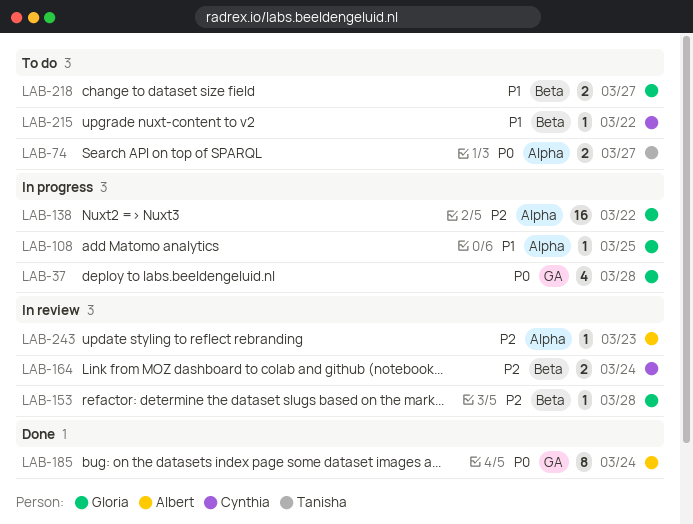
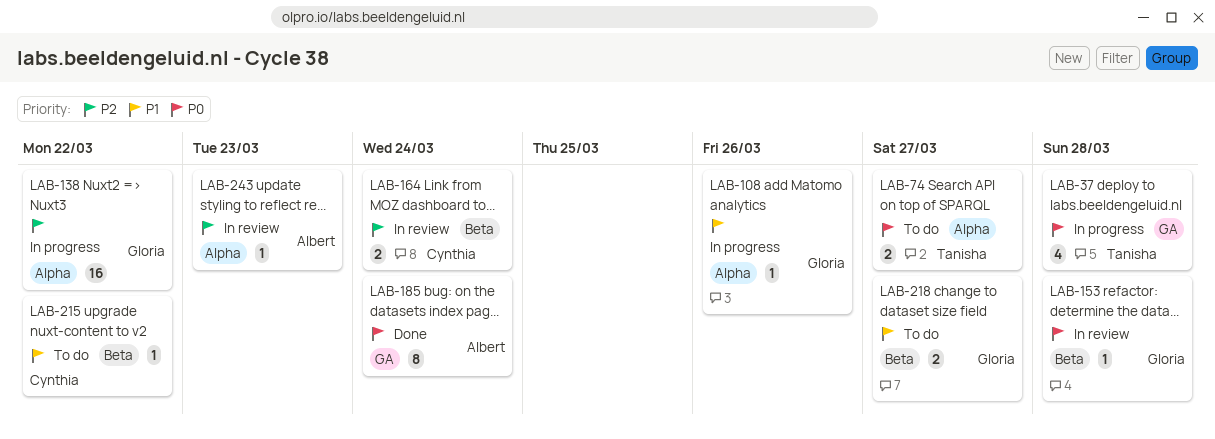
LAB-37, owner: Gloria -> Tanisha
LAB-108, due: Mar 25 -> Mar 26
LAB-153, priority: P2 -> P0

